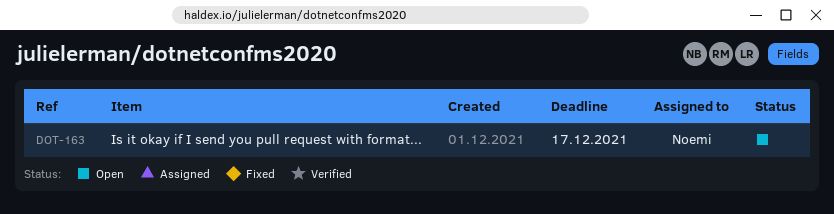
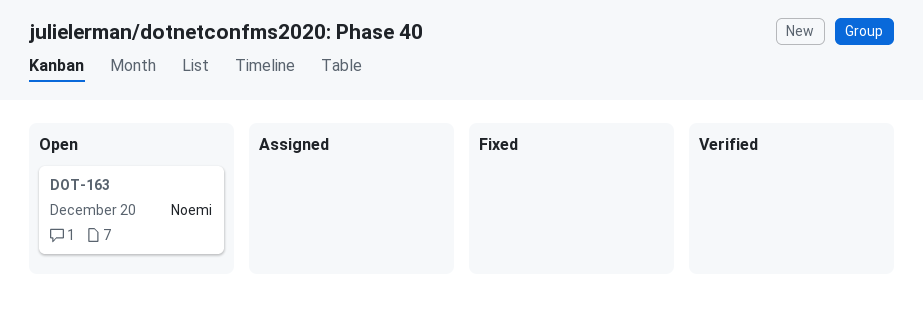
DOT-163, due: Dec 17 -> Dec 20

